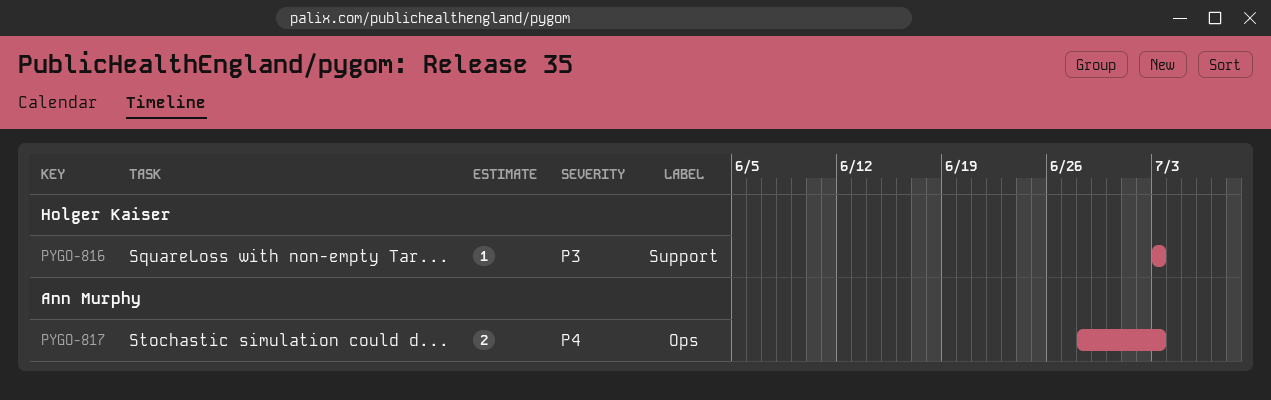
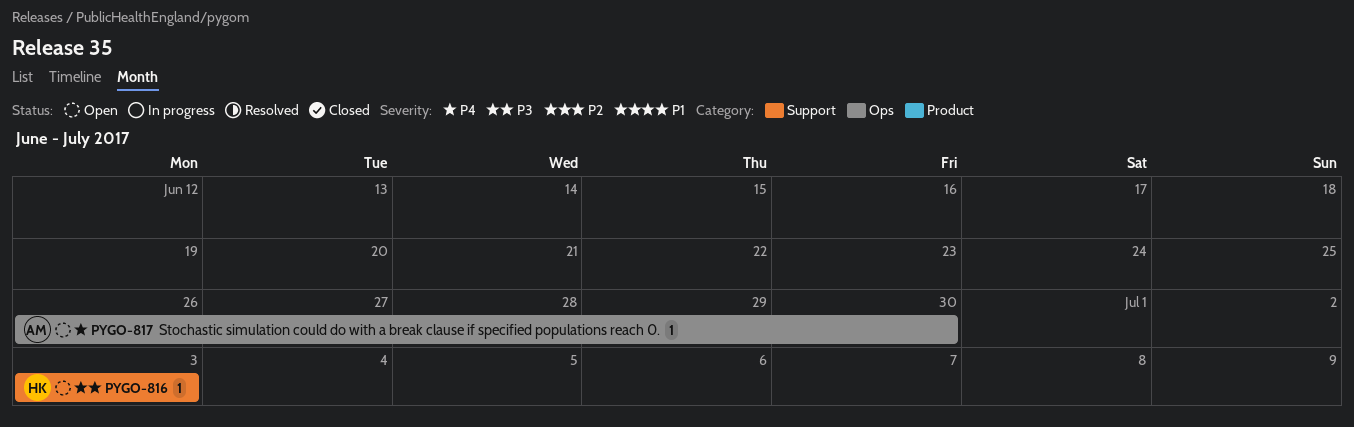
PYGO-817, estimate: 2 -> 1
PYGO-817, start: Jun 28 -> Jun 26
PYGO-817, due: Jul 3 -> Jun 30

